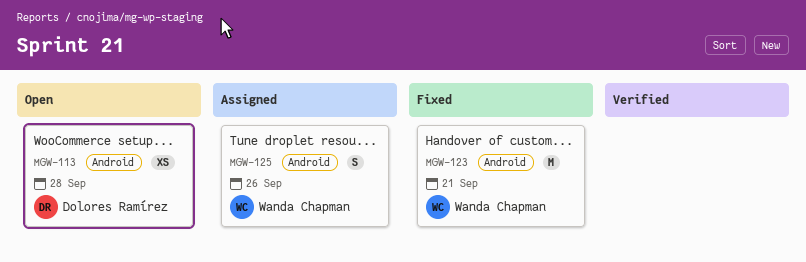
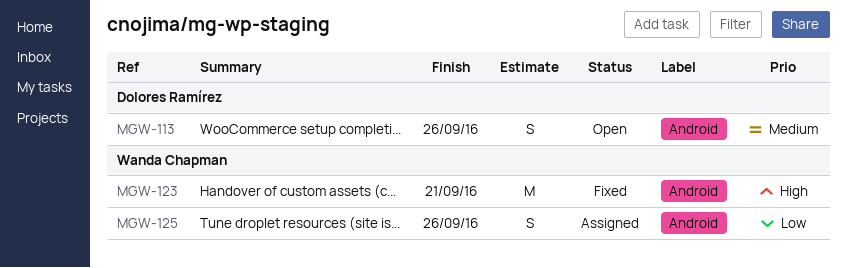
MGW-113, estimate: XS -> S
MGW-113, due: Sep 28 -> Sep 26

